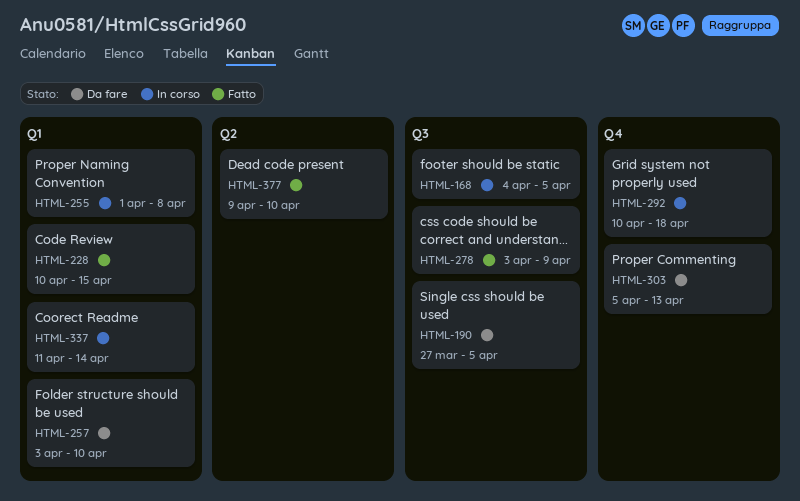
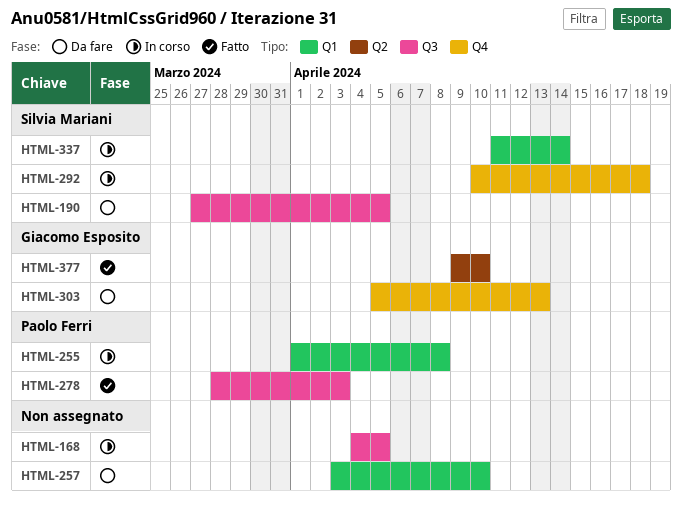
HTML-228: present -> none
HTML-278, start: Apr 3 -> Mar 28
HTML-278, due: Apr 9 -> Apr 3

